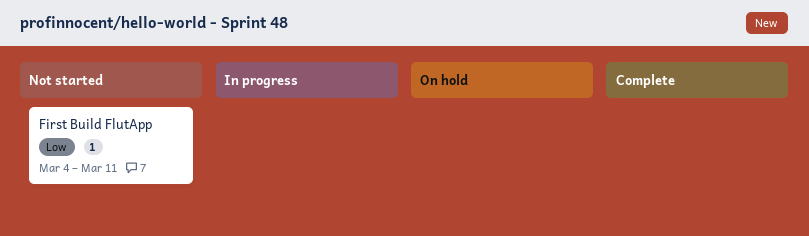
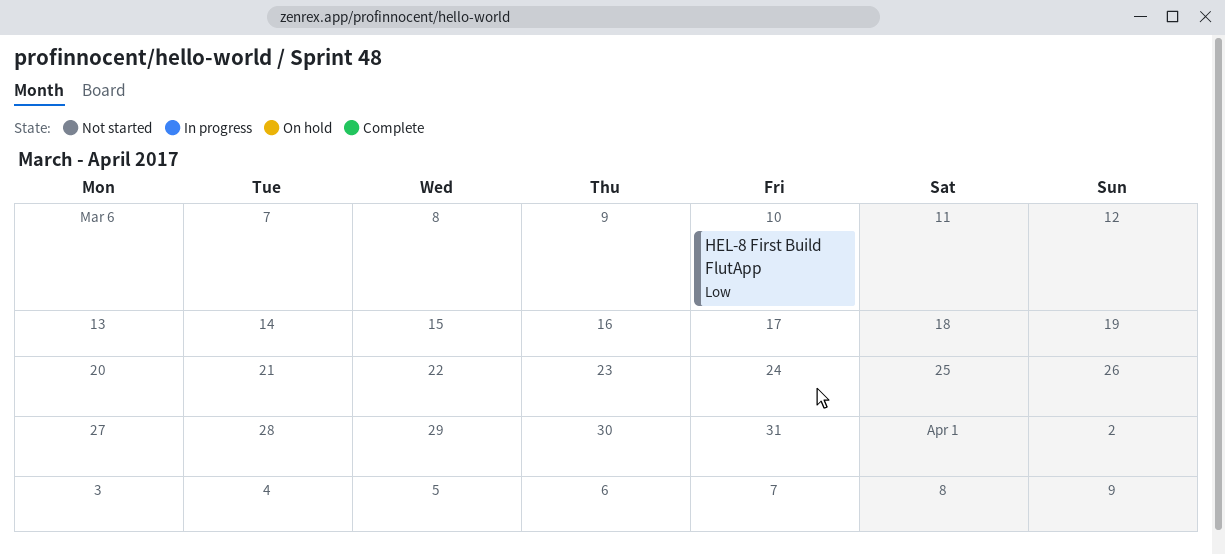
First Build FlutApp, due: Mar 11 -> Mar 10

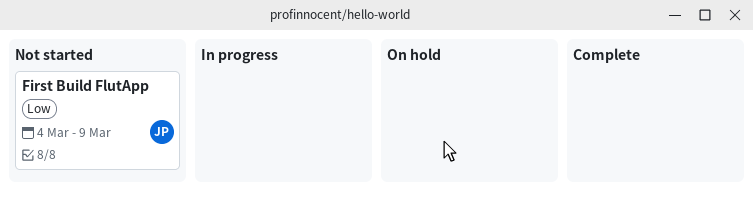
First Build FlutApp, due: Mar 10 -> Mar 9

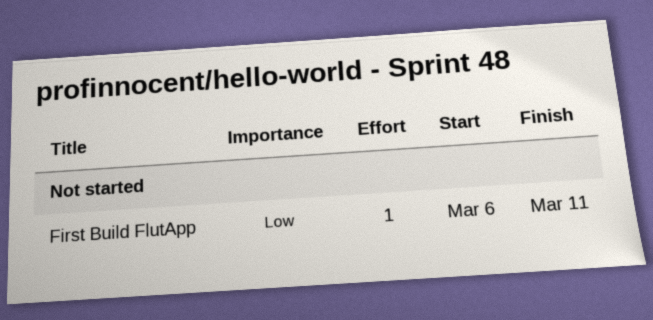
First Build FlutApp, start: Mar 4 -> Mar 6
First Build FlutApp, due: Mar 9 -> Mar 11

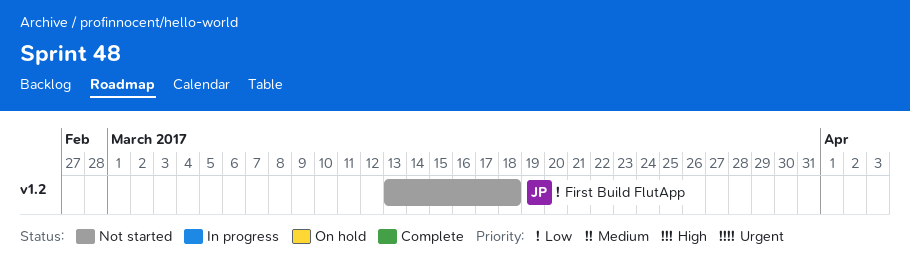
First Build FlutApp, start: Mar 6 -> Mar 13
First Build FlutApp, due: Mar 11 -> Mar 18

